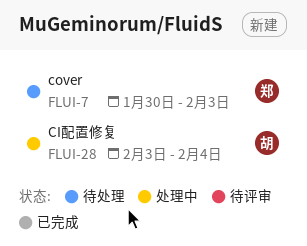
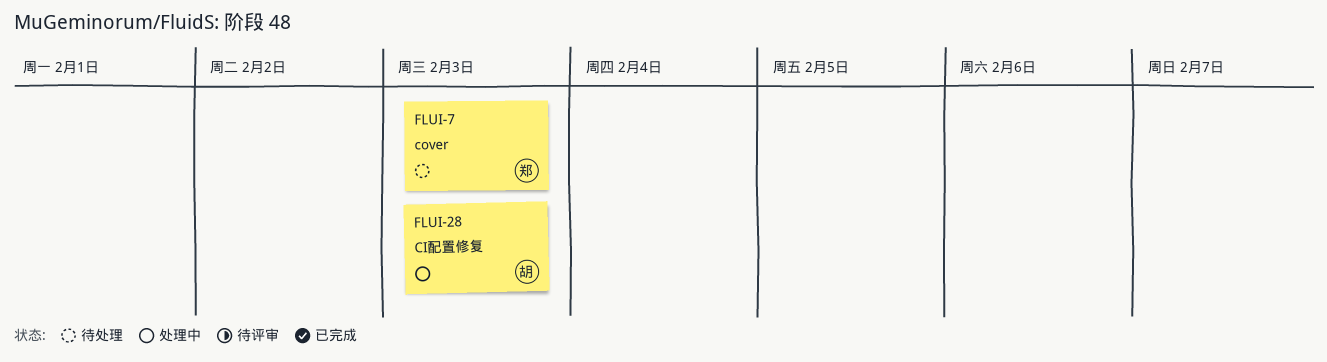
FLUI-28, due: Feb 4 -> Feb 3

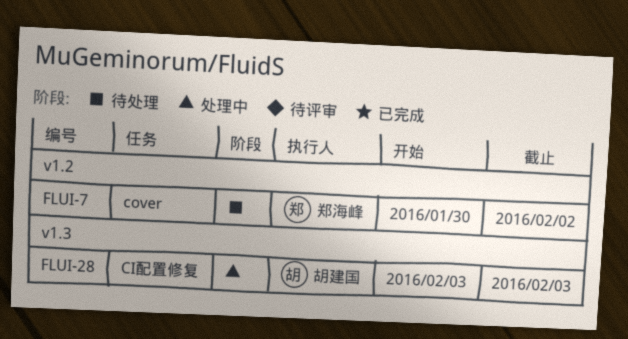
FLUI-7, due: Feb 3 -> Feb 2

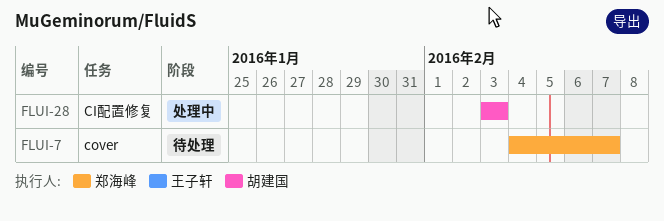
FLUI-7, start: Jan 30 -> Feb 4
FLUI-7, due: Feb 2 -> Feb 7

